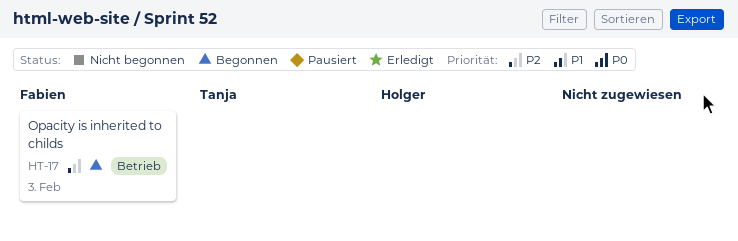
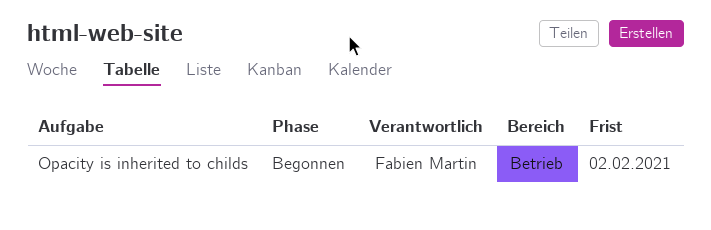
Opacity is inherited to childs, due: Feb 3 -> Feb 2

